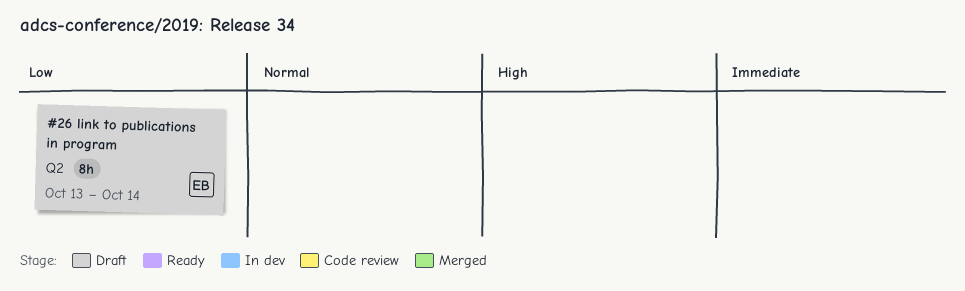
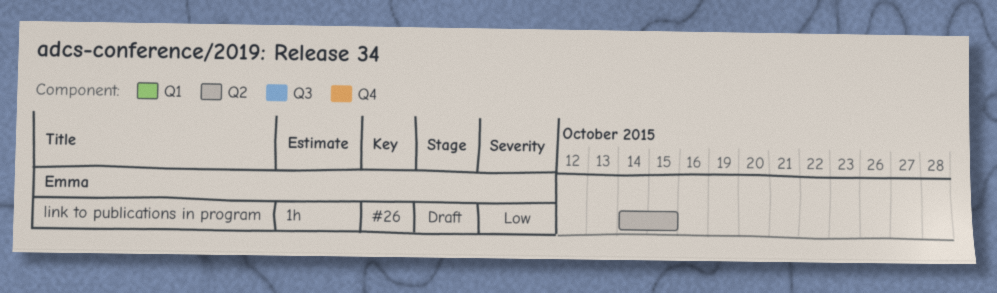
#26, estimate: 8h -> 1h
#26, start: Oct 13 -> Oct 14
#26, due: Oct 14 -> Oct 15

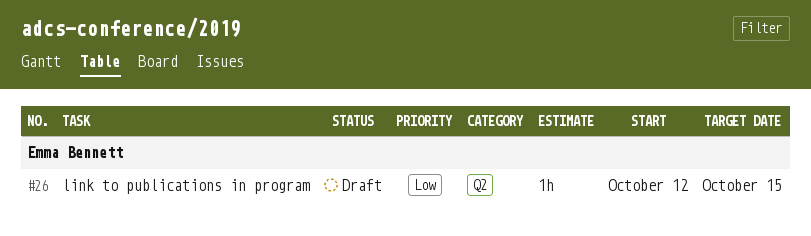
#26, start: Oct 14 -> Oct 12

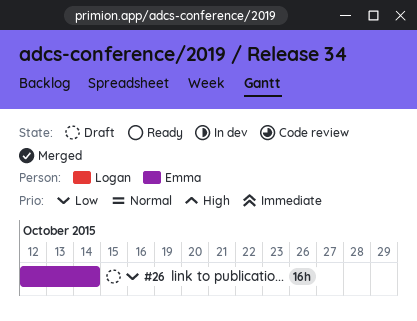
#26, estimate: 1h -> 16h
#26, due: Oct 15 -> Oct 14

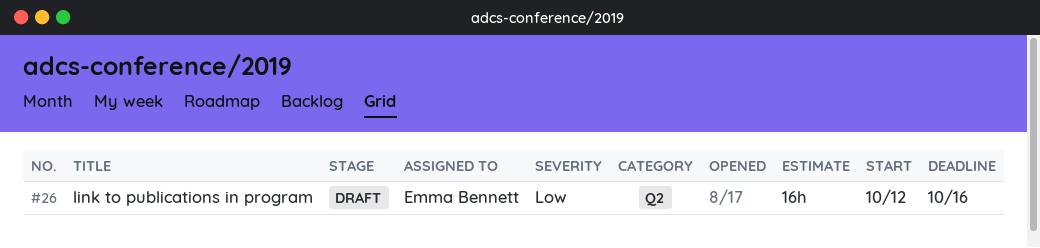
#26, due: Oct 14 -> Oct 16

